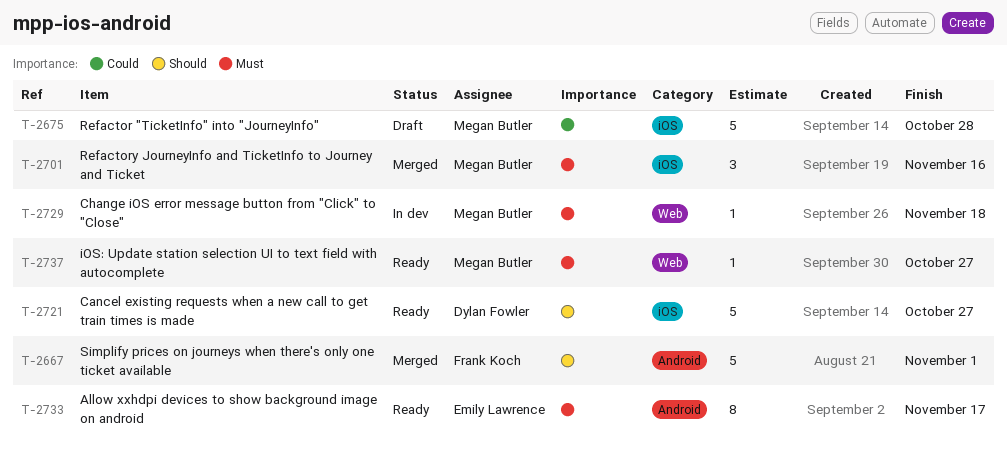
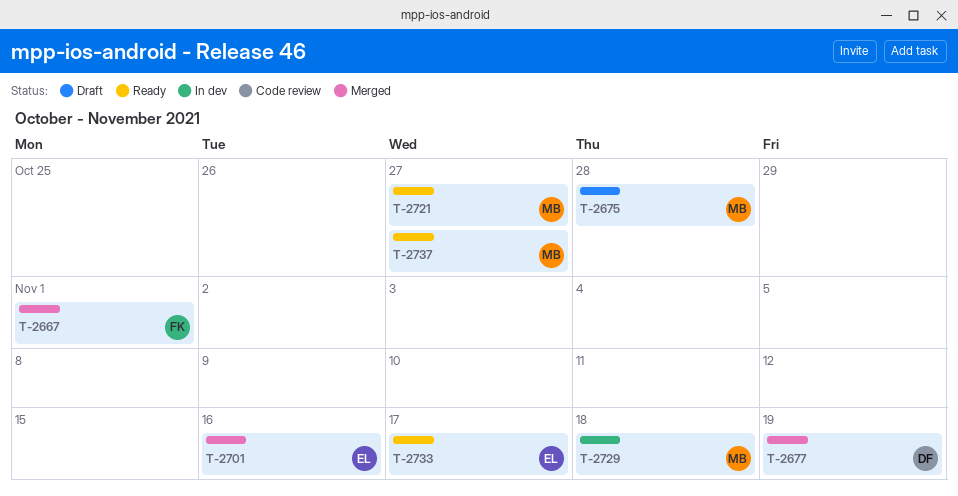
T-2677: none -> present
T-2701, owner: Megan Butler -> Emily Lawrence
T-2721, owner: Dylan Fowler -> Megan Butler

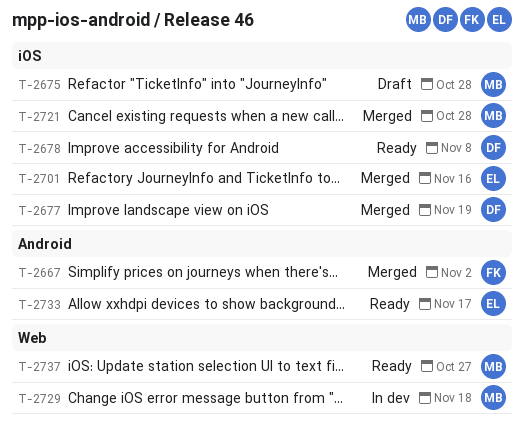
T-2667, due: Nov 1 -> Nov 2
T-2678: none -> present
T-2721, status: Ready -> Merged
T-2721, due: Oct 27 -> Oct 28

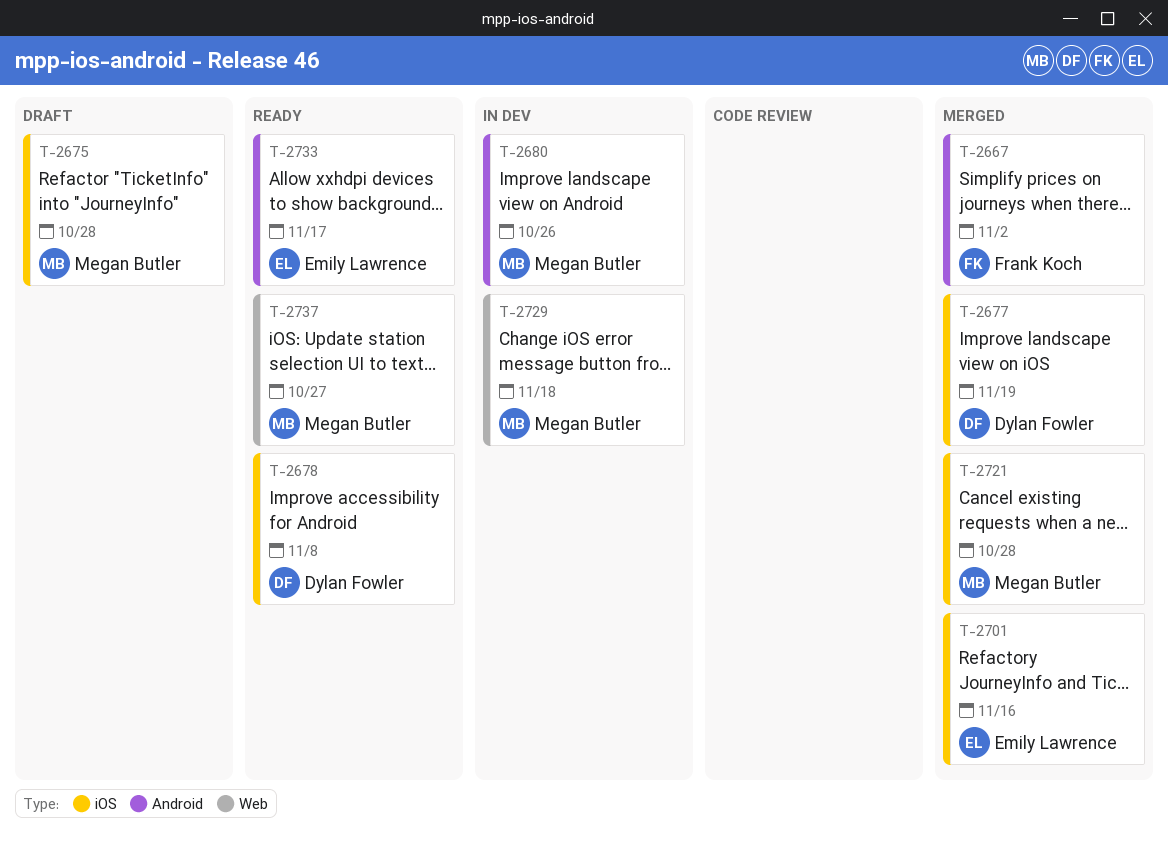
T-2680: none -> present

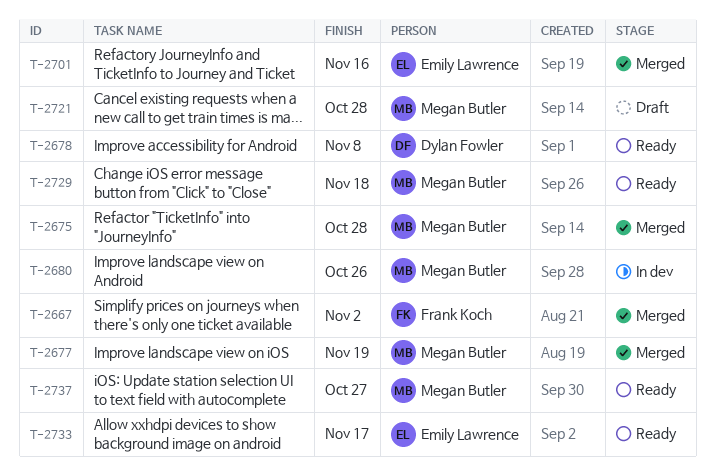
T-2675, status: Draft -> Merged
T-2677, owner: Dylan Fowler -> Megan Butler
T-2721, status: Merged -> Draft
T-2729, status: In dev -> Ready

